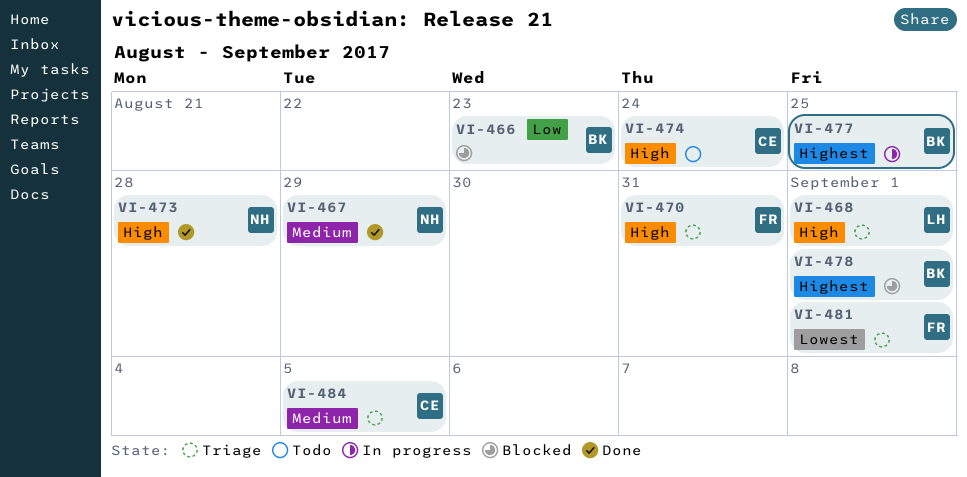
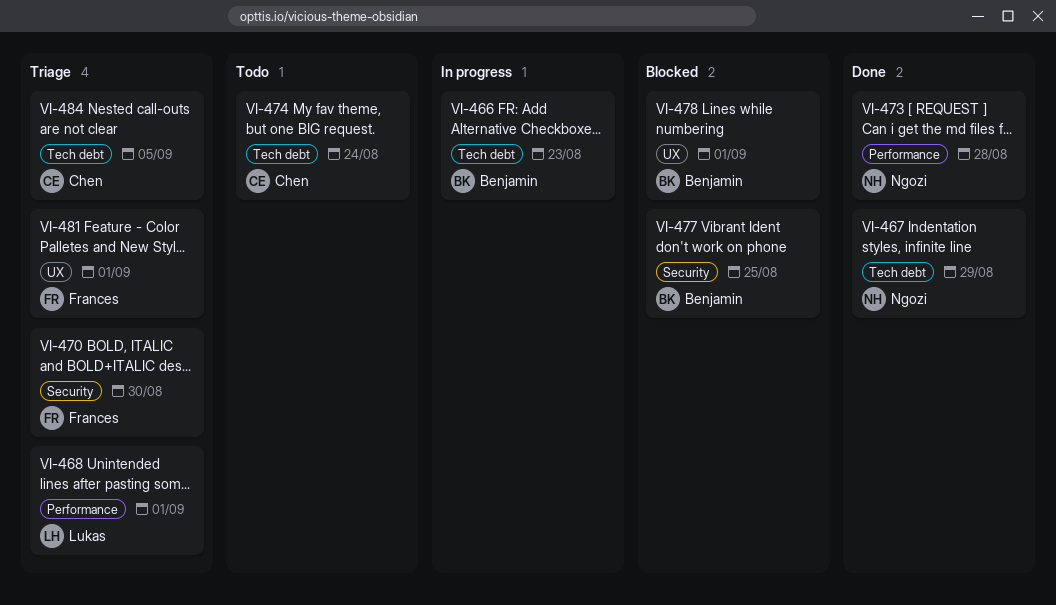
VI-466, status: Blocked -> In progress
VI-470, due: Aug 31 -> Aug 30
VI-477, status: In progress -> Blocked

